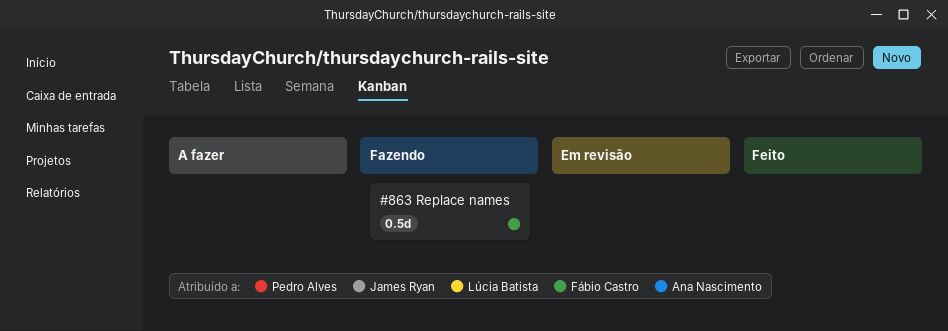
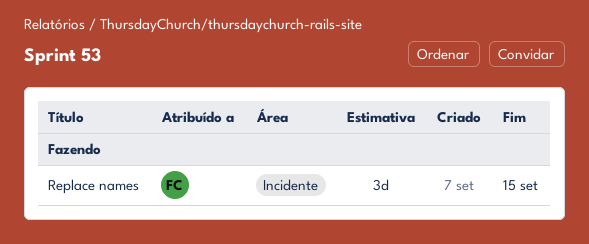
Replace names, estimate: 0.5d -> 3d

